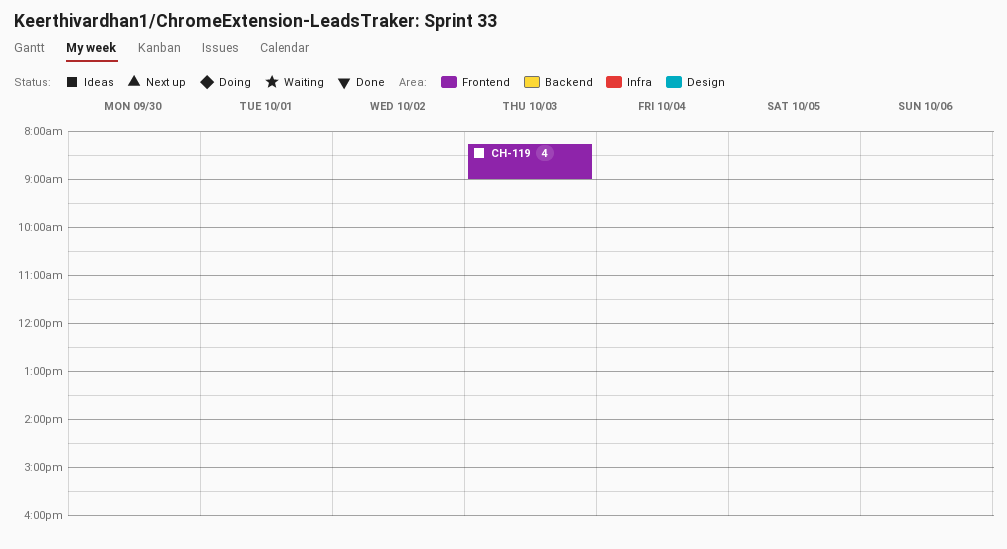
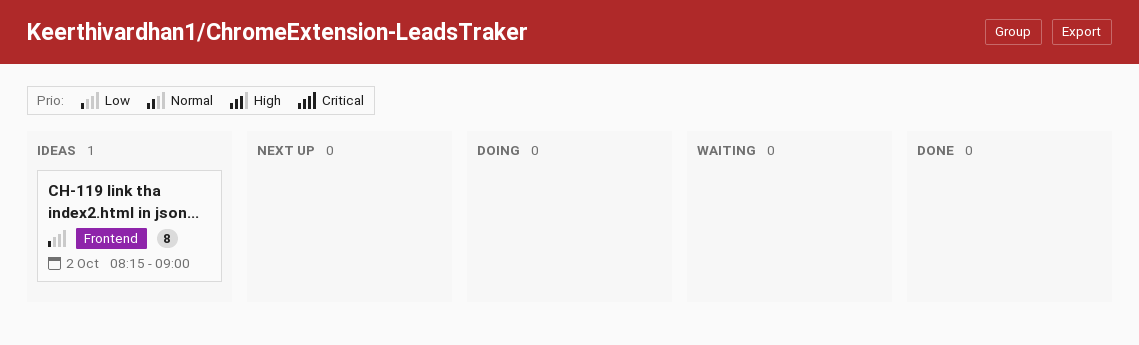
CH-119, estimate: 4 -> 8
CH-119, day: Oct 3 -> Oct 2

